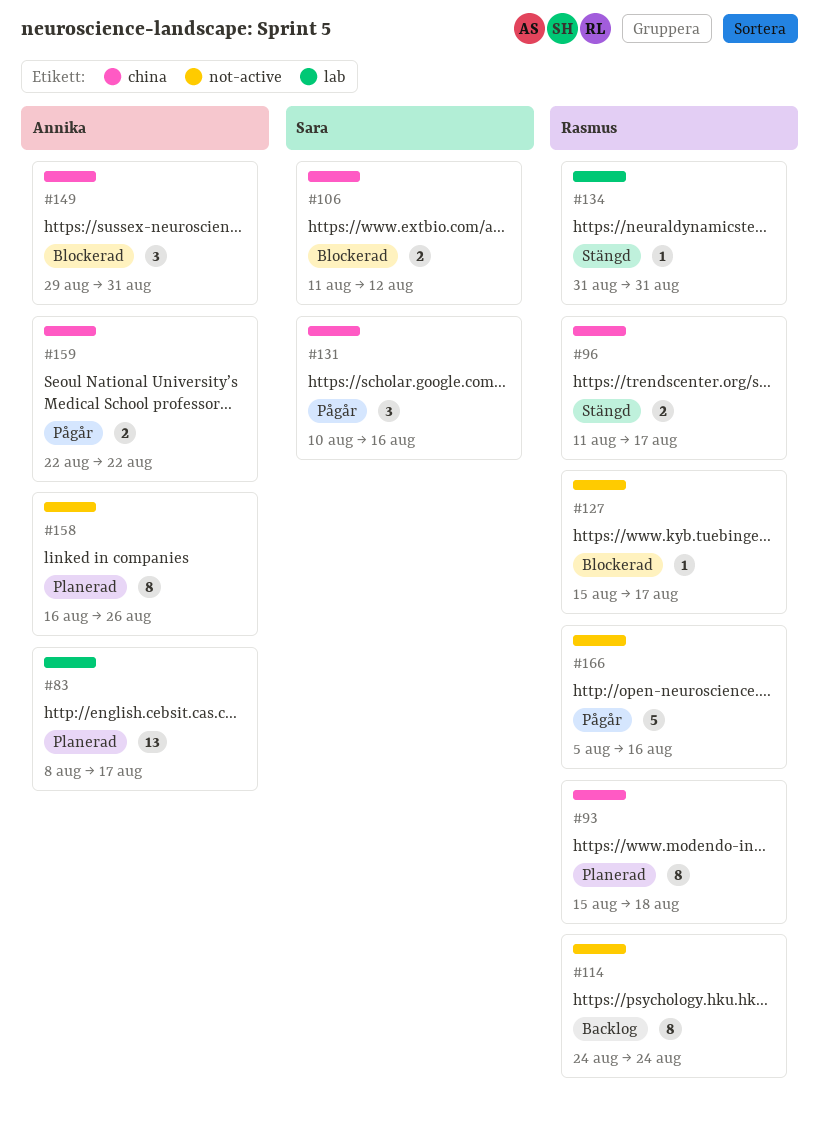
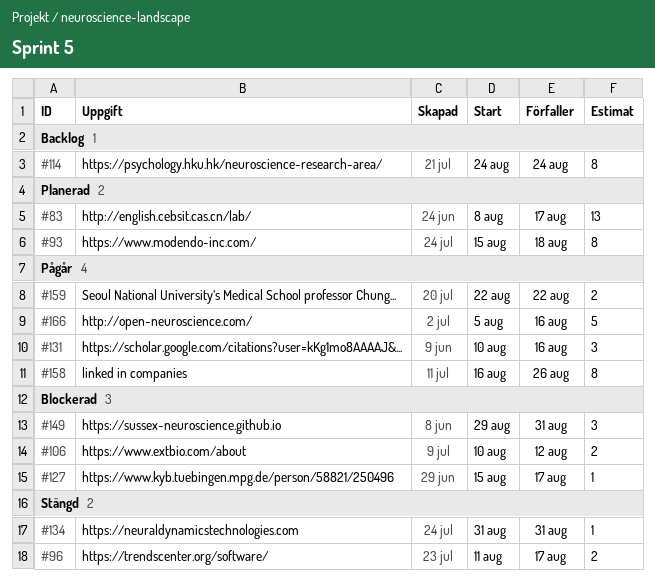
#106, start: Aug 11 -> Aug 10
#158, status: Planerad -> Pågår

